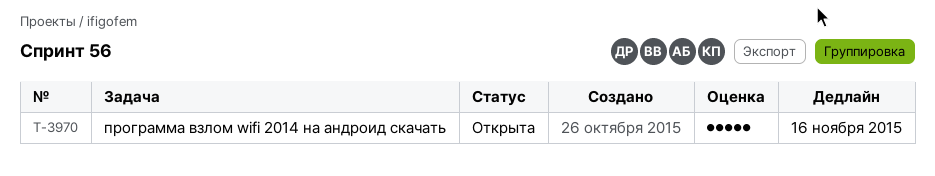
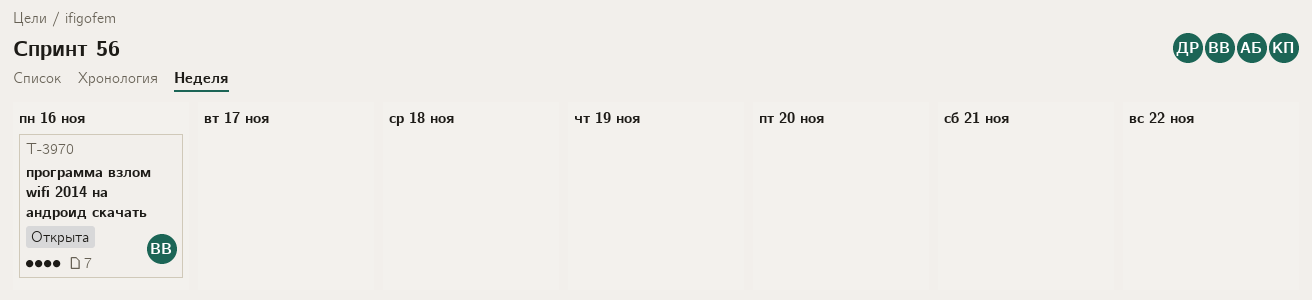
T-3970, estimate: 5 -> 4

